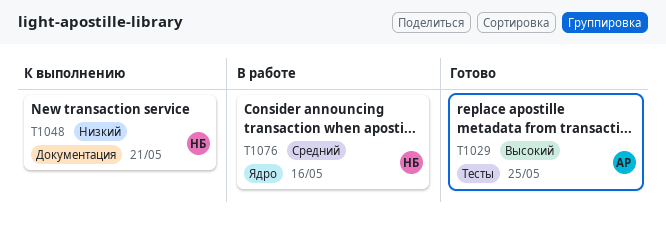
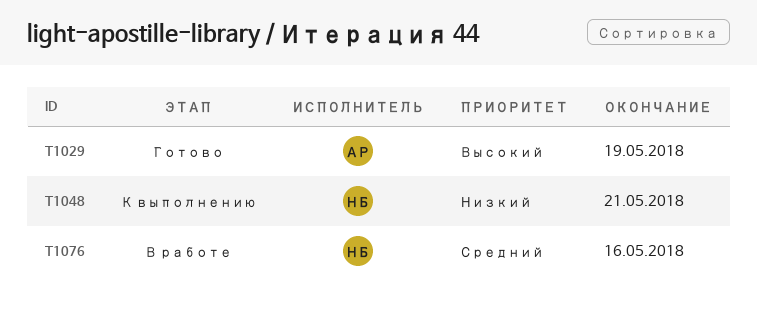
T1029, due: May 25 -> May 19

